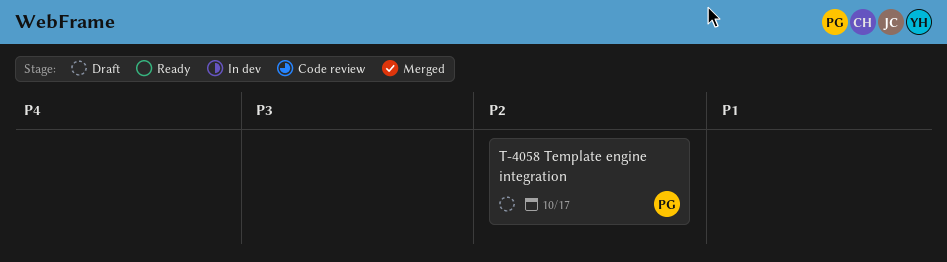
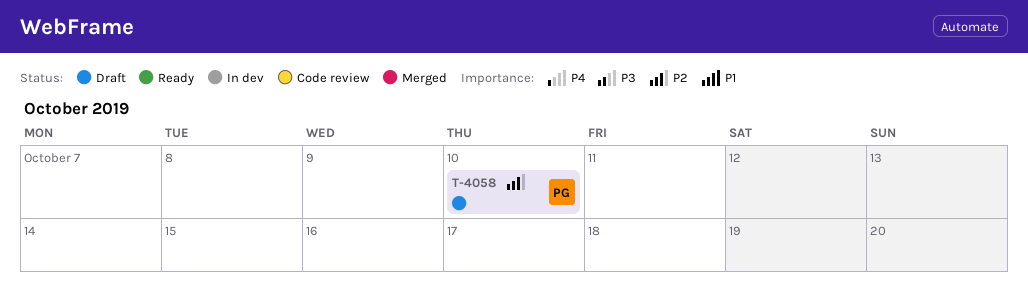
T-4058, due: Oct 17 -> Oct 10

